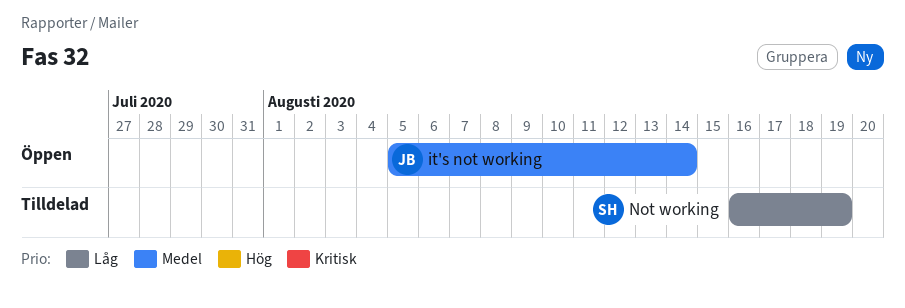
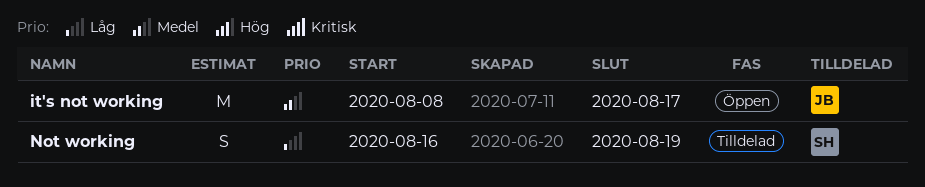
it's not working, start: Aug 5 -> Aug 8
it's not working, due: Aug 14 -> Aug 17

